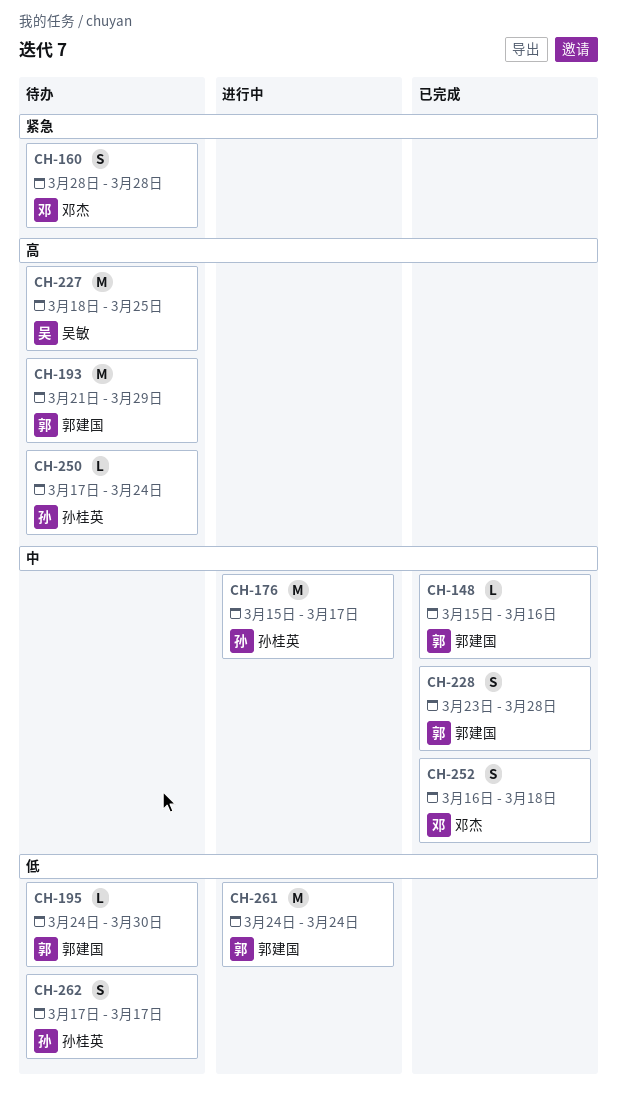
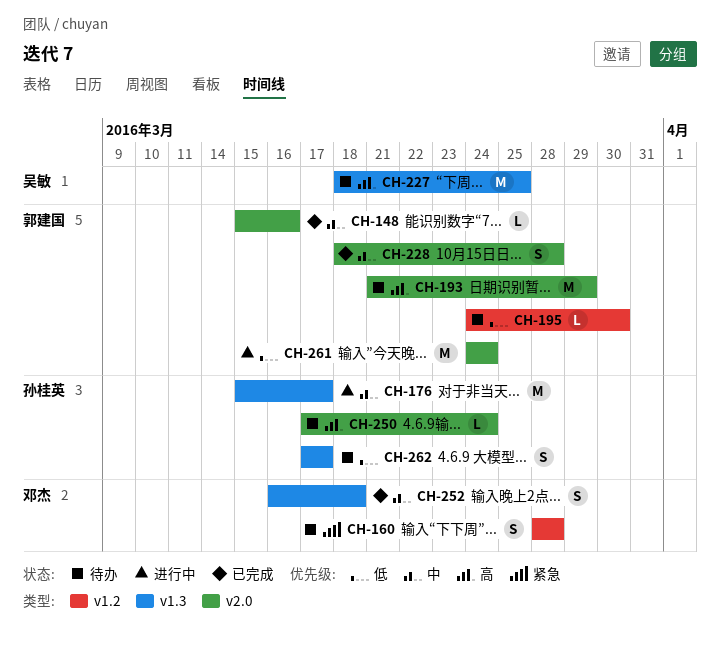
CH-228, start: Mar 23 -> Mar 18

